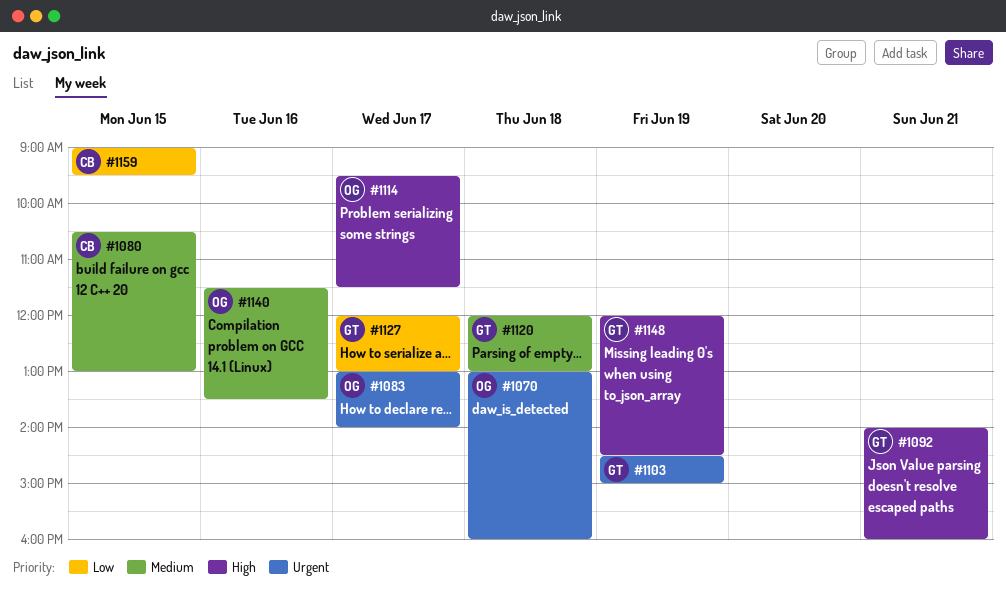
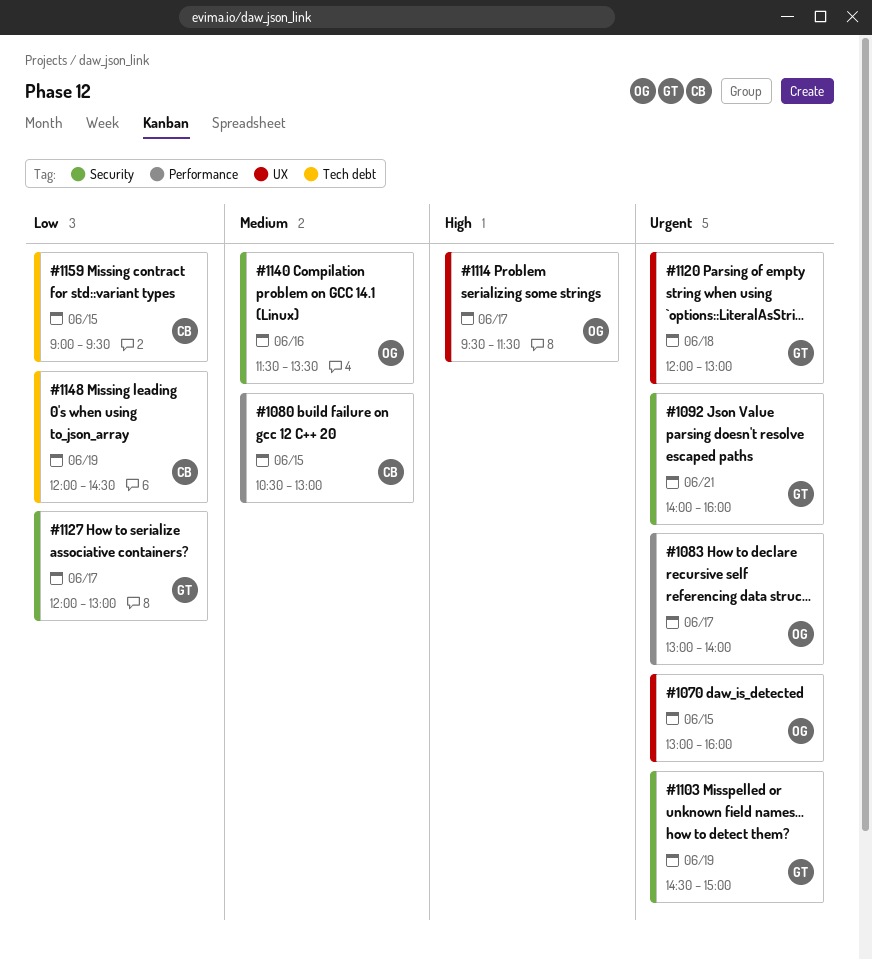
#1070, day: Jun 18 -> Jun 15
#1092, priority: High -> Urgent
#1120, priority: Medium -> Urgent
#1148, owner: GT -> CB
#1148, priority: High -> Low

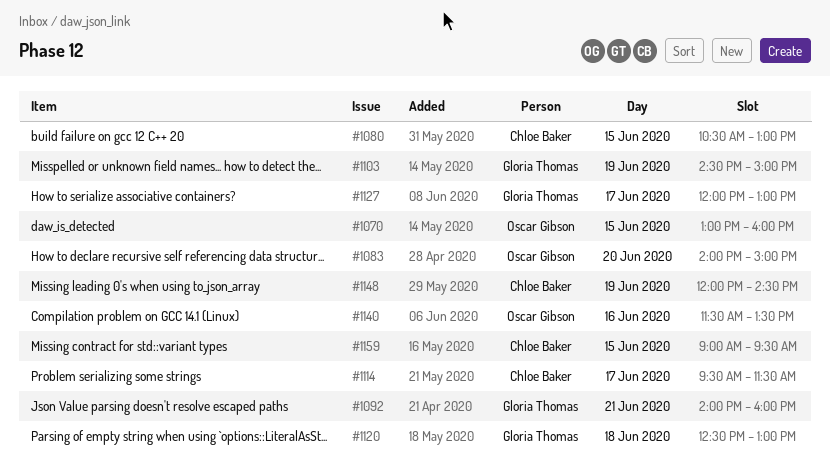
#1083, day: Jun 17 -> Jun 20
#1083, begins: 13:00 -> 14:00
#1083, ends: 14:00 -> 15:00
#1114, owner: Oscar Gibson -> Chloe Baker
#1120, begins: 12:00 -> 12:30

